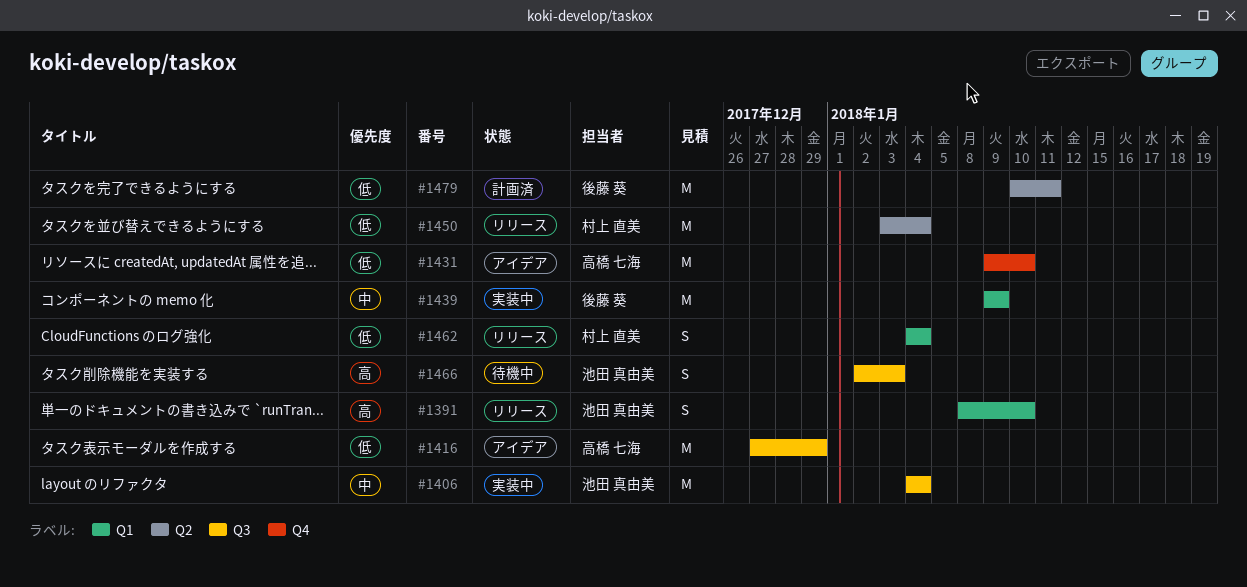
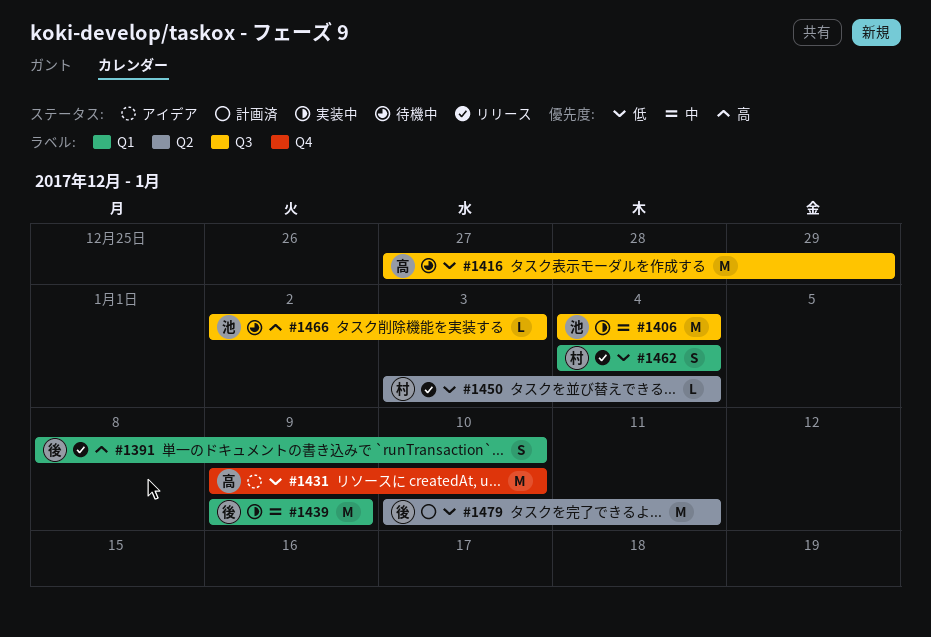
#1391, owner: 池田 真由美 -> 後藤 葵
#1416, status: アイデア -> 待機中
#1450, estimate: M -> L
#1466, estimate: S -> L

